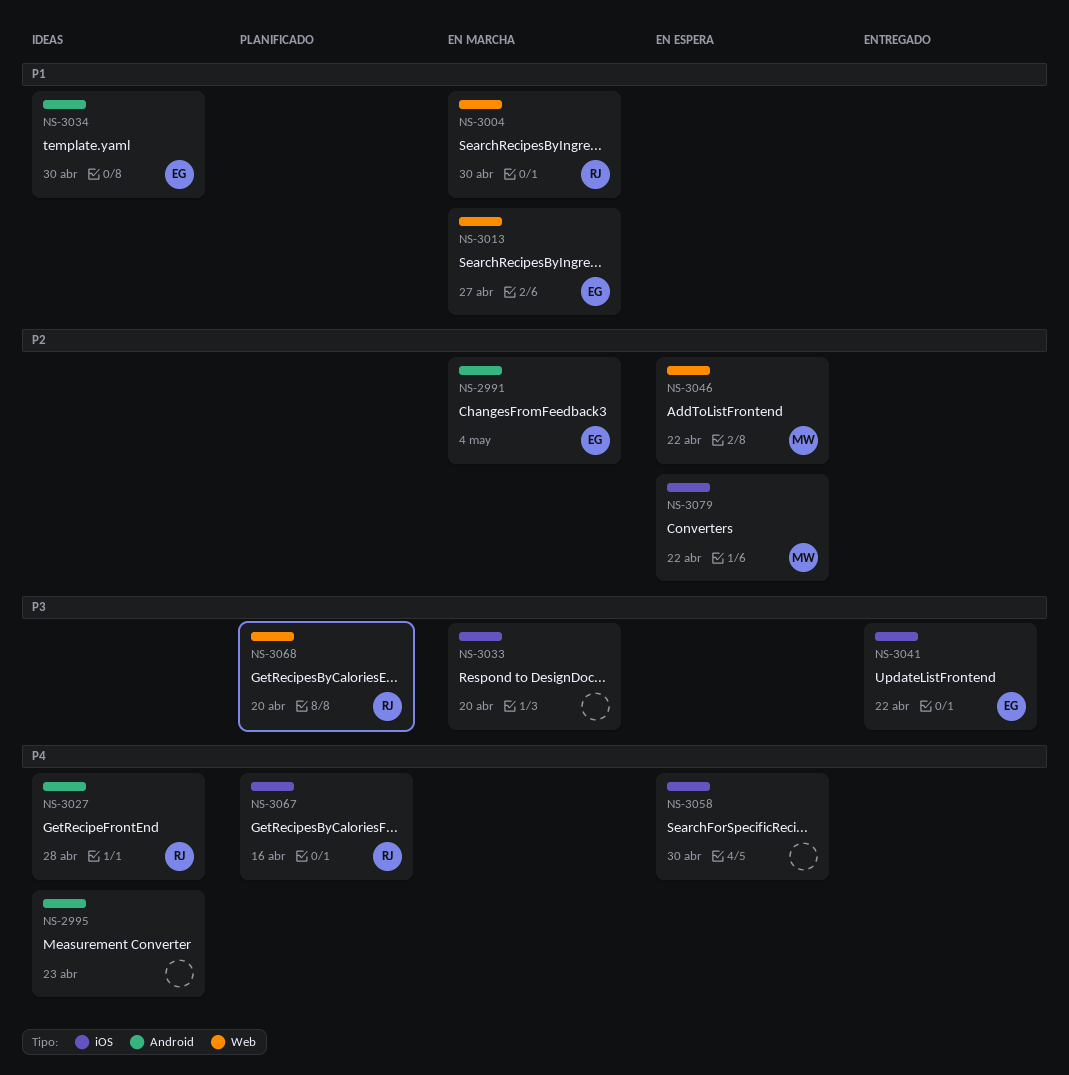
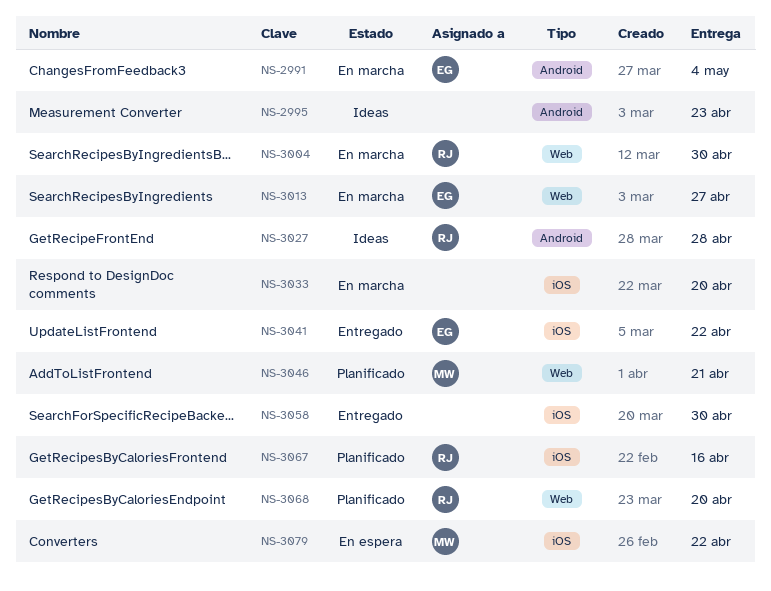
NS-3034: present -> none
NS-3046, status: En espera -> Planificado
NS-3046, due: Apr 22 -> Apr 21
NS-3058, status: En espera -> Entregado

